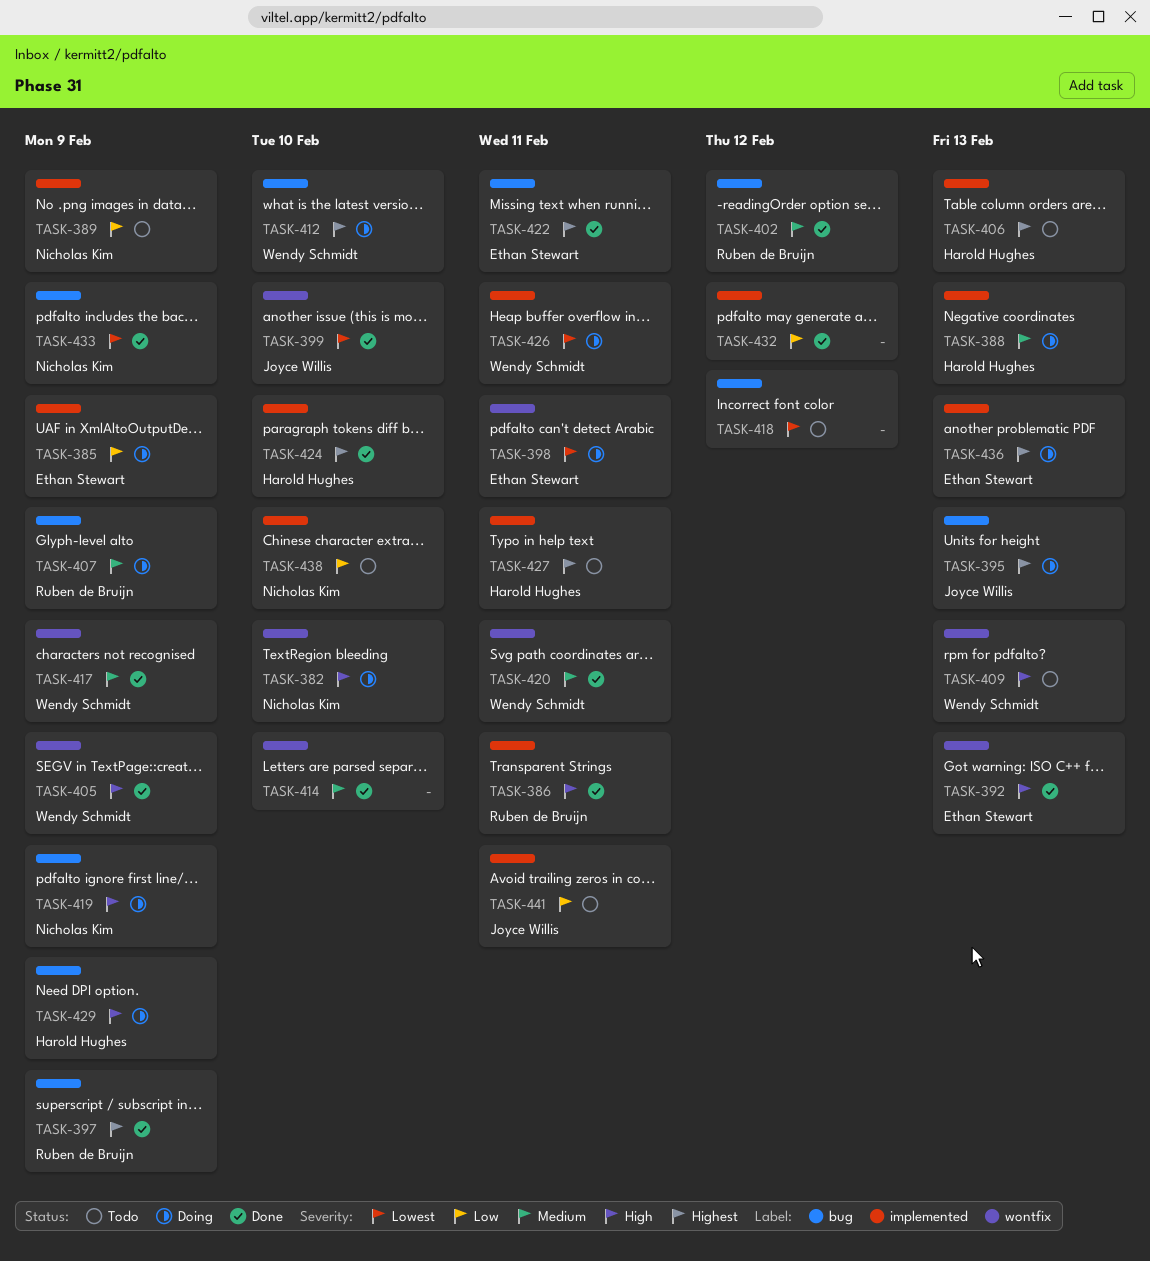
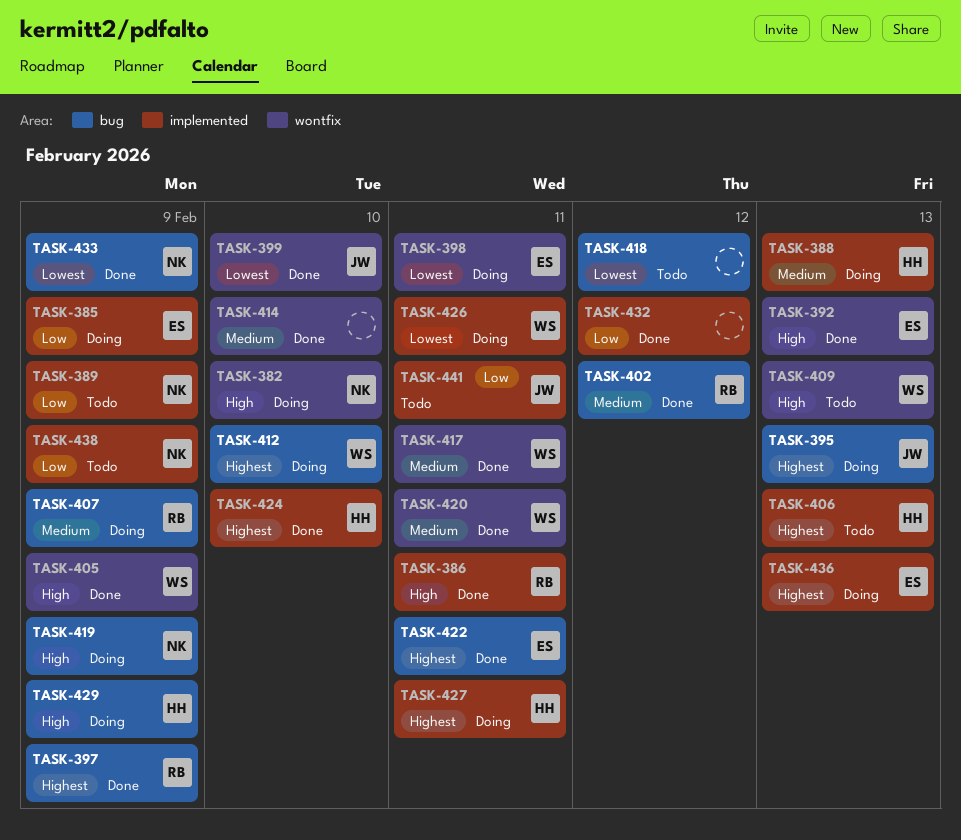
TASK-417, due: Feb 9 -> Feb 11
TASK-427, status: Todo -> Doing
TASK-438, due: Feb 10 -> Feb 9

